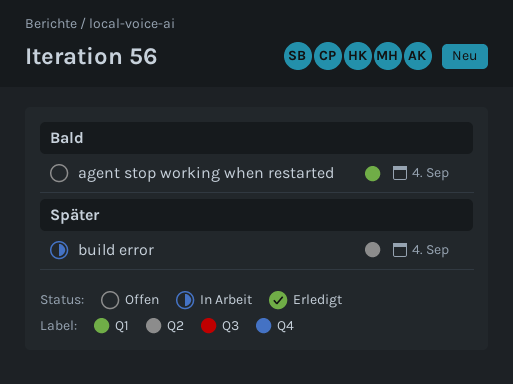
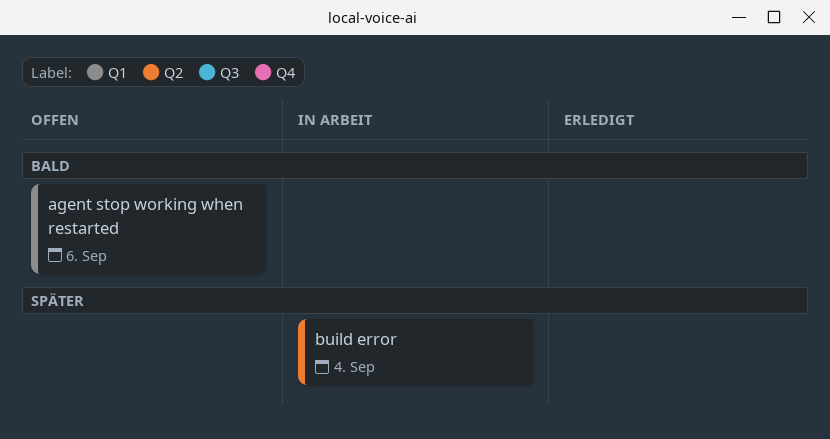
agent stop working when restarted, due: Sep 4 -> Sep 6

